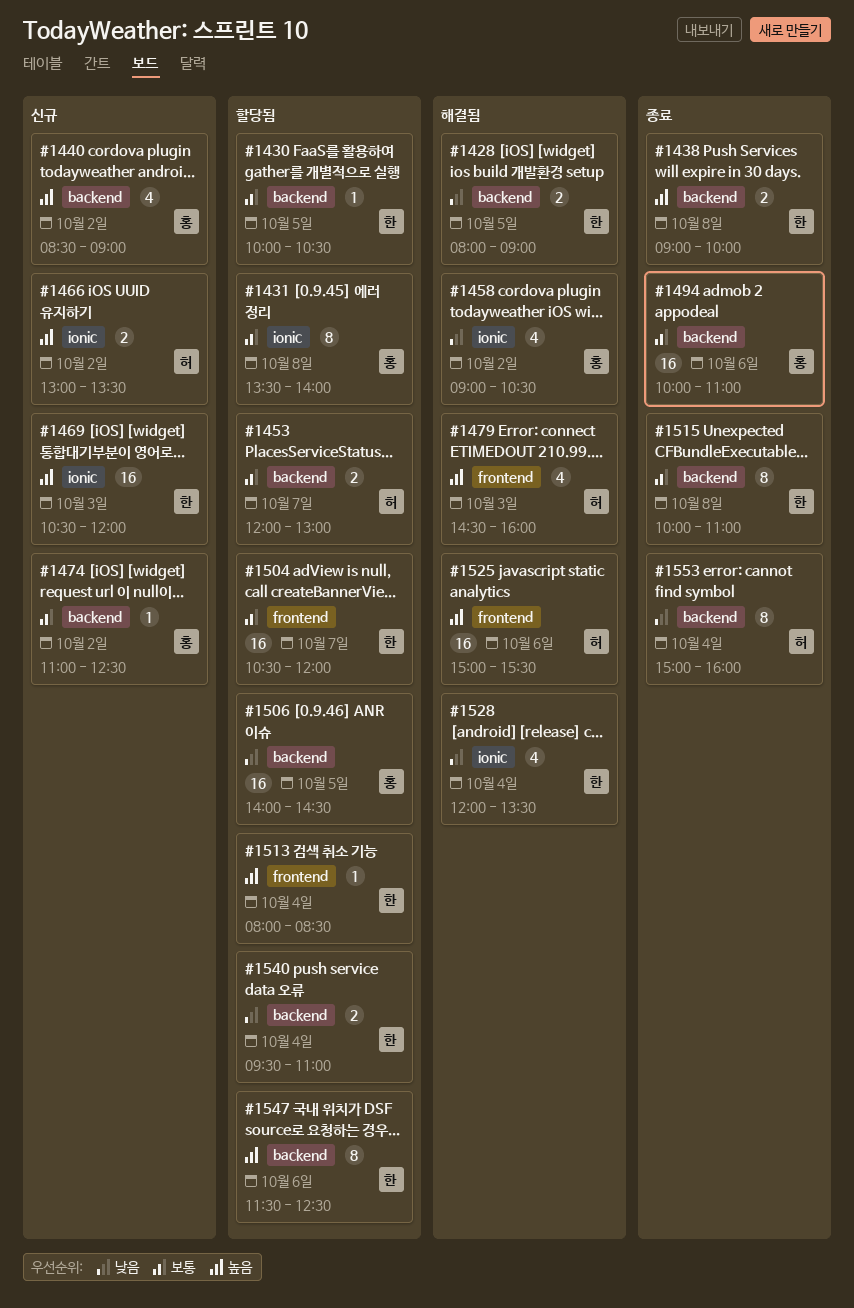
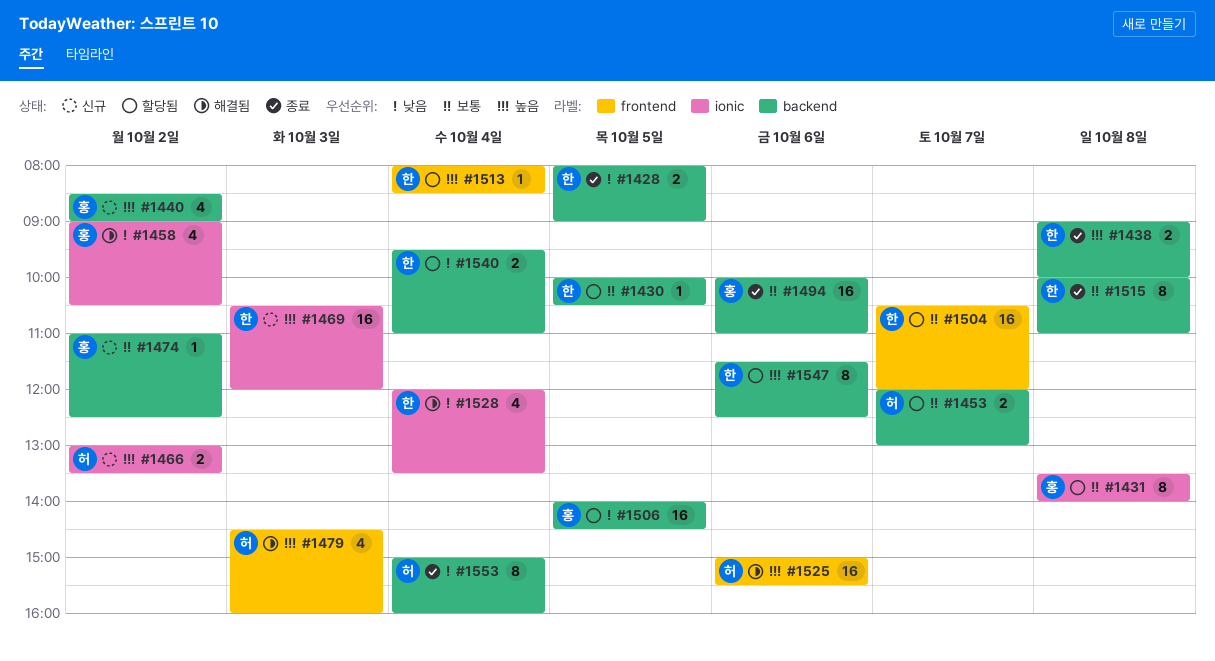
#1428, status: 해결됨 -> 종료

